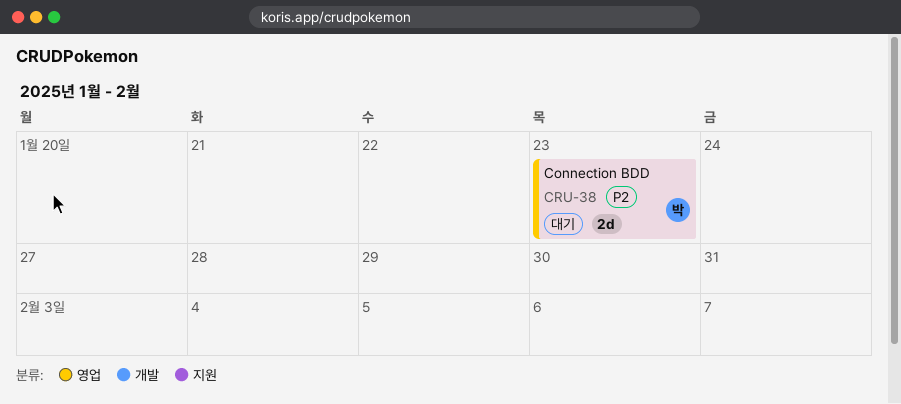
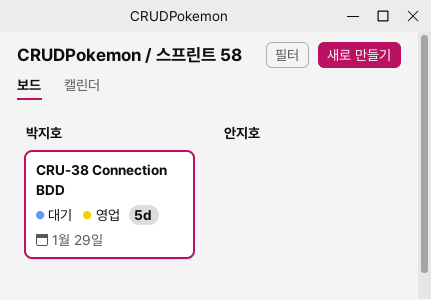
CRU-38, estimate: 2d -> 5d
CRU-38, due: Jan 23 -> Jan 29

